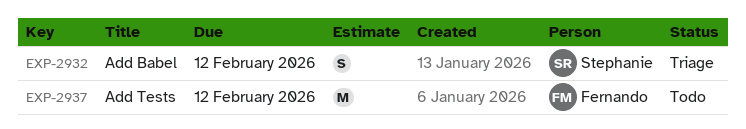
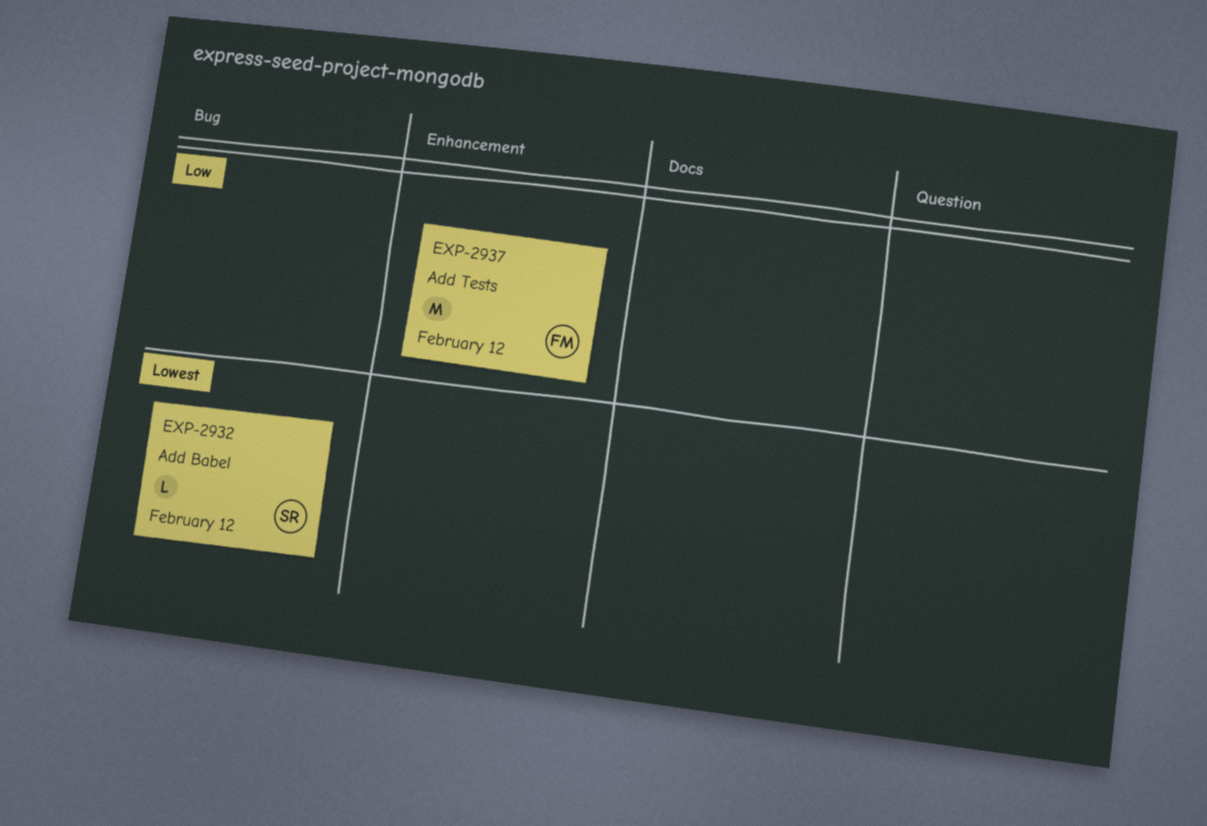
EXP-2932, estimate: S -> L

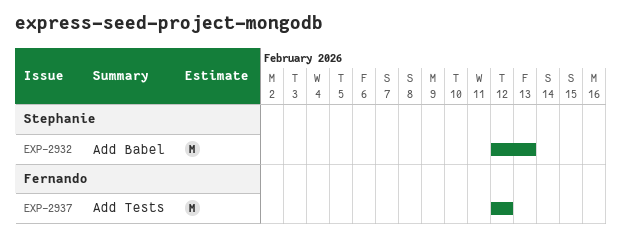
EXP-2932, estimate: L -> M
EXP-2932, due: Feb 12 -> Feb 13

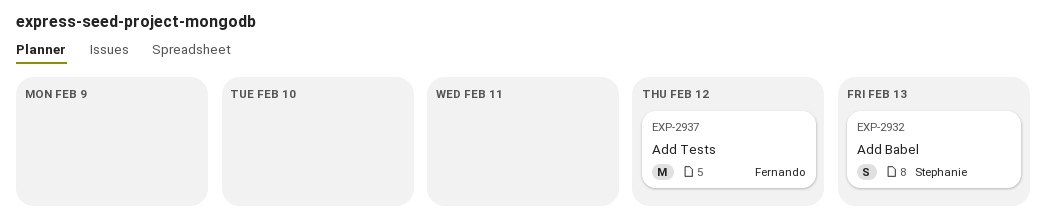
EXP-2932, estimate: M -> S

